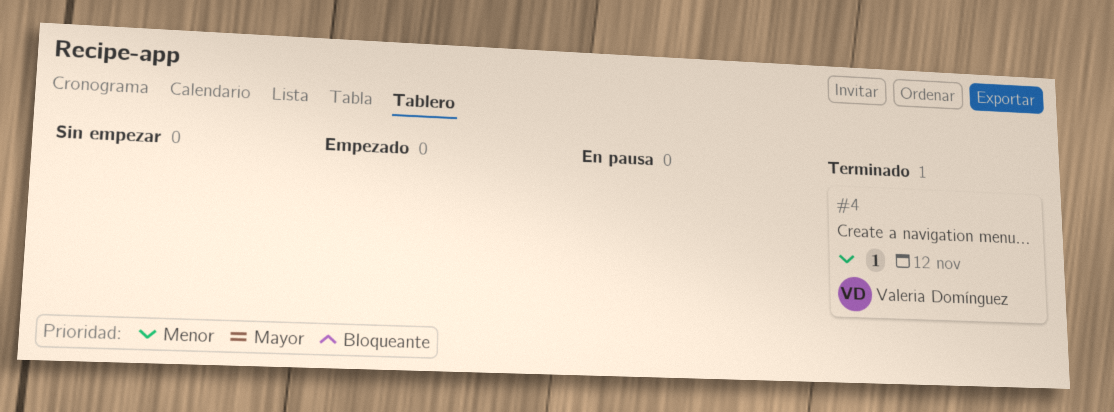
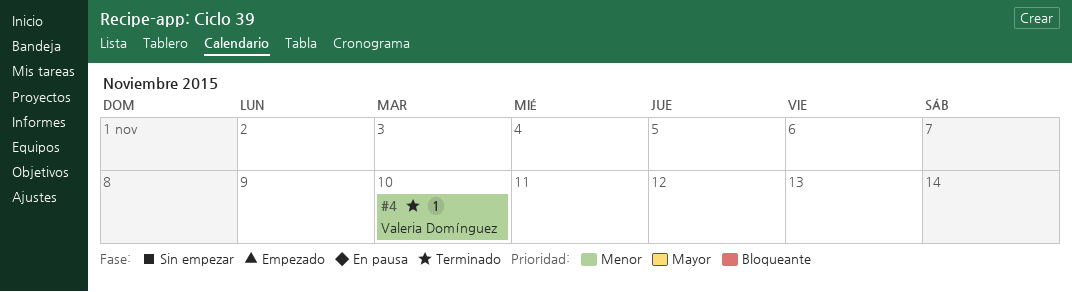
#4, due: Nov 12 -> Nov 10

